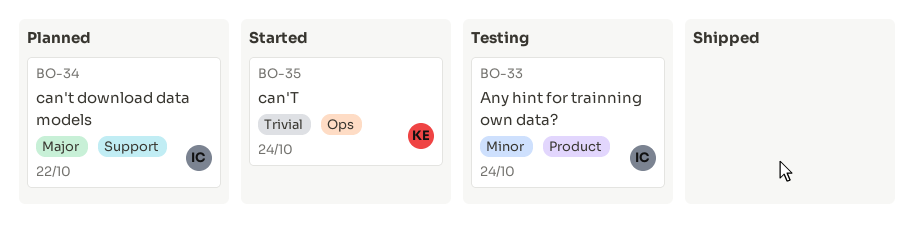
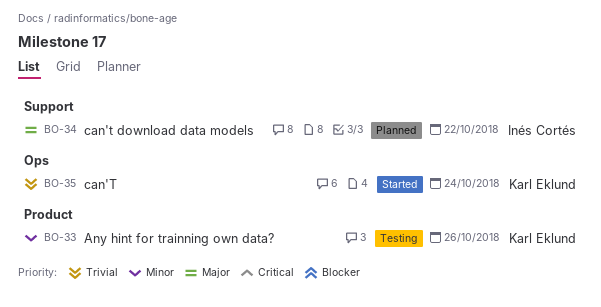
BO-33, owner: Inés Cortés -> Karl Eklund
BO-33, due: Oct 24 -> Oct 26

